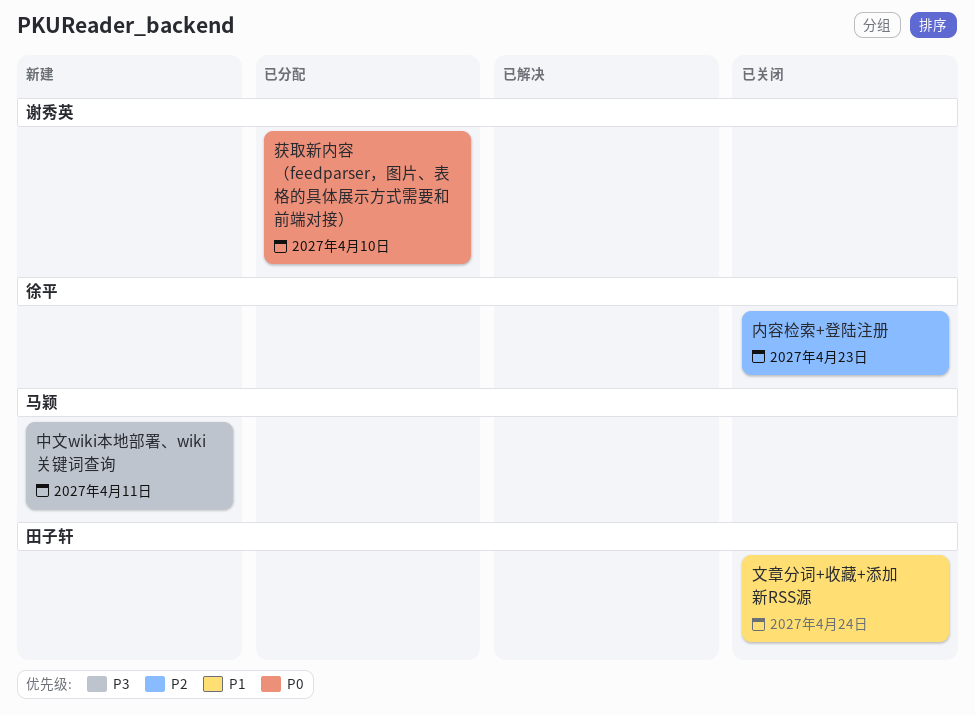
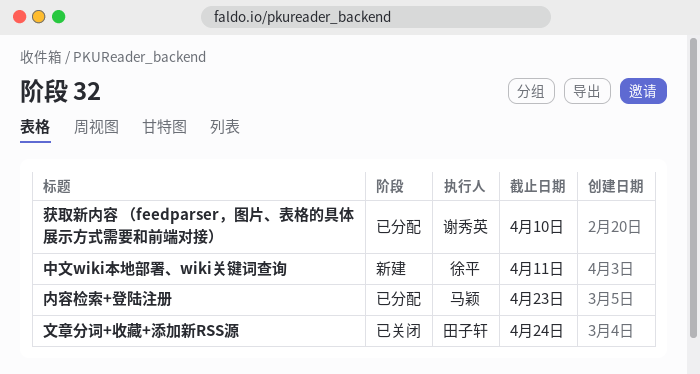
中文wiki本地部署、wiki关键词查询, owner: 马颖 -> 徐平
内容检索+登陆注册, status: 已关闭 -> 已分配
内容检索+登陆注册, owner: 徐平 -> 马颖

